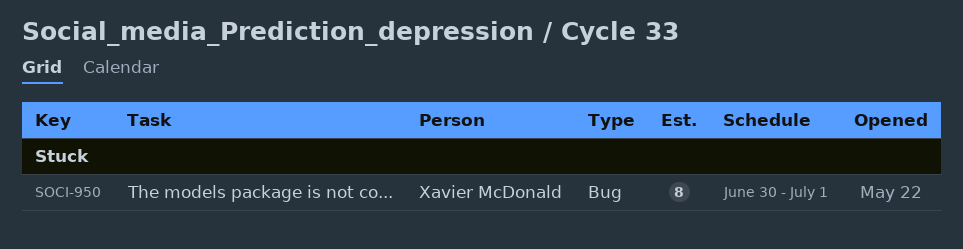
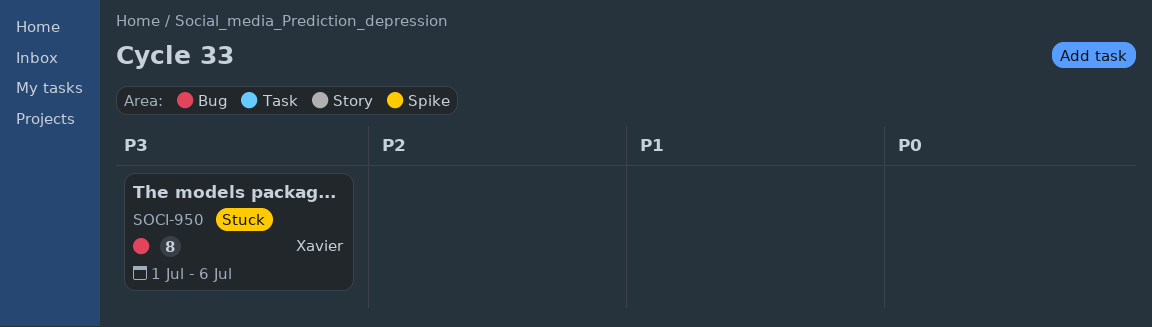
SOCI-950, start: Jun 30 -> Jul 1
SOCI-950, due: Jul 1 -> Jul 6

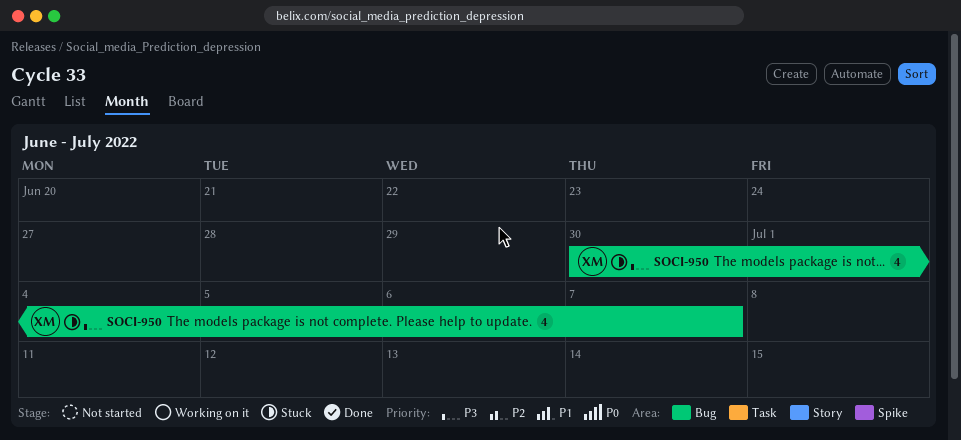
SOCI-950, estimate: 8 -> 4
SOCI-950, start: Jul 1 -> Jun 30
SOCI-950, due: Jul 6 -> Jul 7

